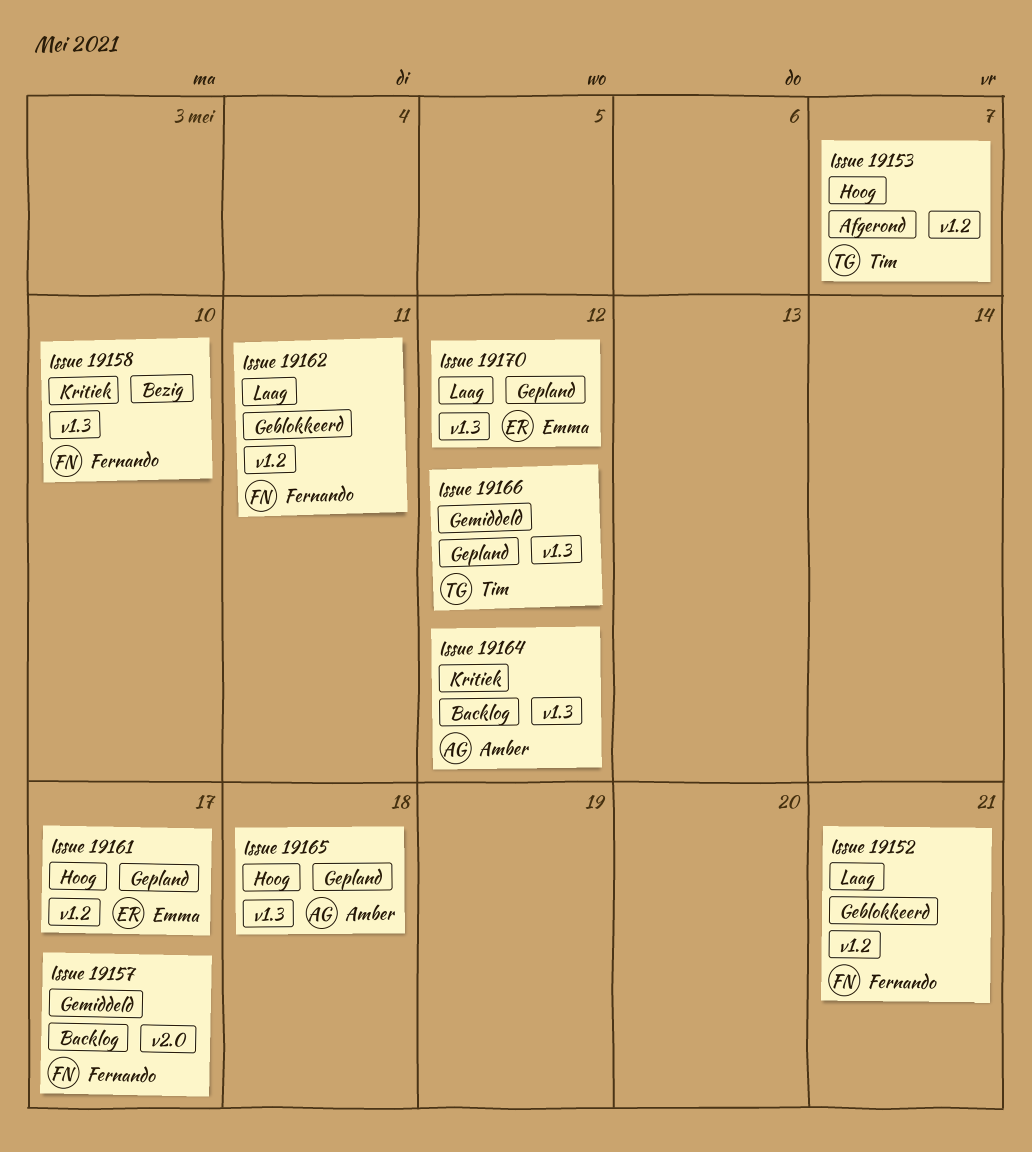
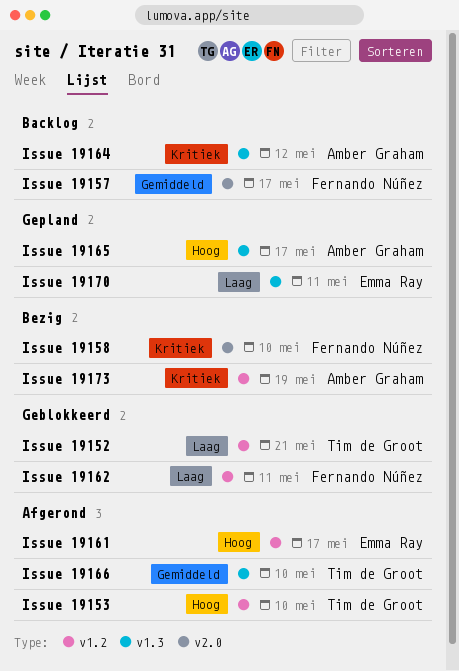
Issue 19152, owner: Fernando Núñez -> Tim de Groot
Issue 19153, due: May 7 -> May 10
Issue 19158, label: v1.3 -> v2.0
Issue 19161, status: Gepland -> Afgerond
Issue 19165, due: May 18 -> May 17
Issue 19166, status: Gepland -> Afgerond
Issue 19166, due: May 12 -> May 10
Issue 19170, due: May 12 -> May 11
Issue 19173: none -> present

